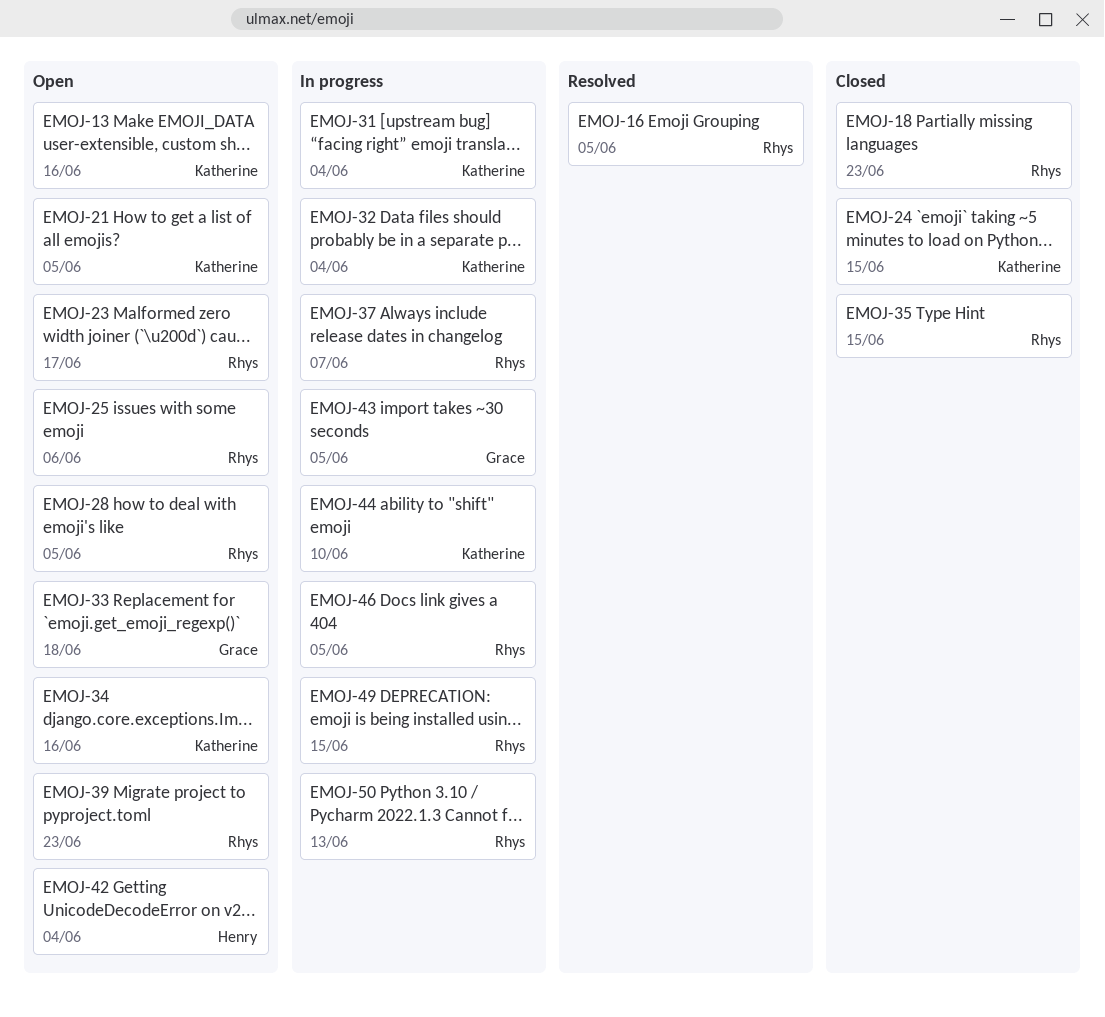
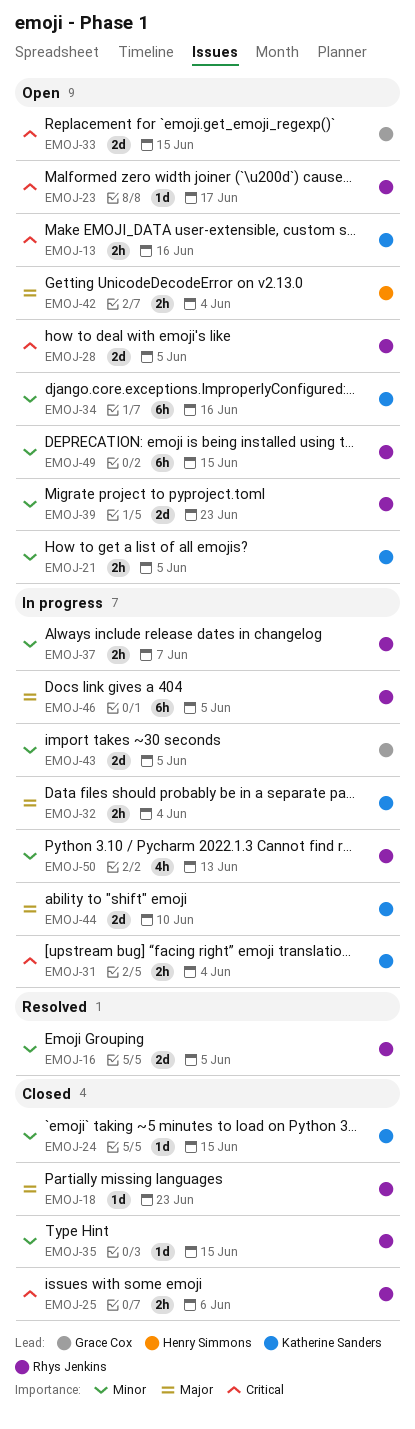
EMOJ-25, status: Open -> Closed
EMOJ-33, due: Jun 18 -> Jun 15
EMOJ-49, status: In progress -> Open

